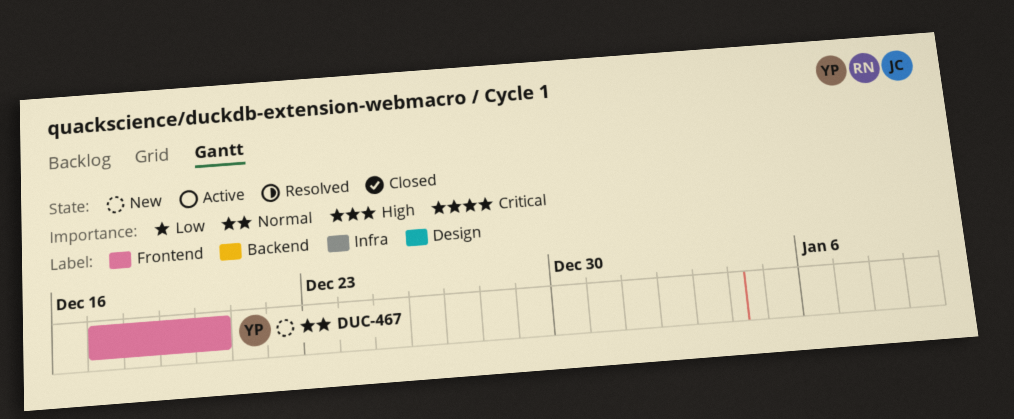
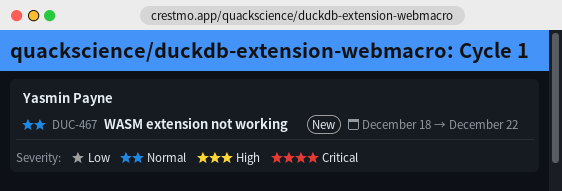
DUC-467, start: Dec 17 -> Dec 18
DUC-467, due: Dec 20 -> Dec 22

